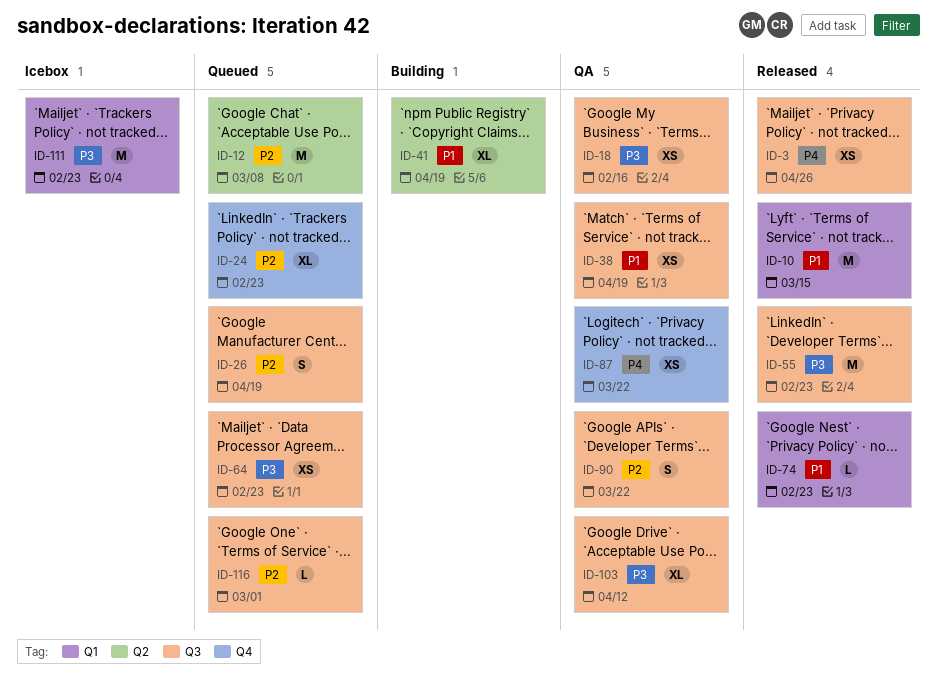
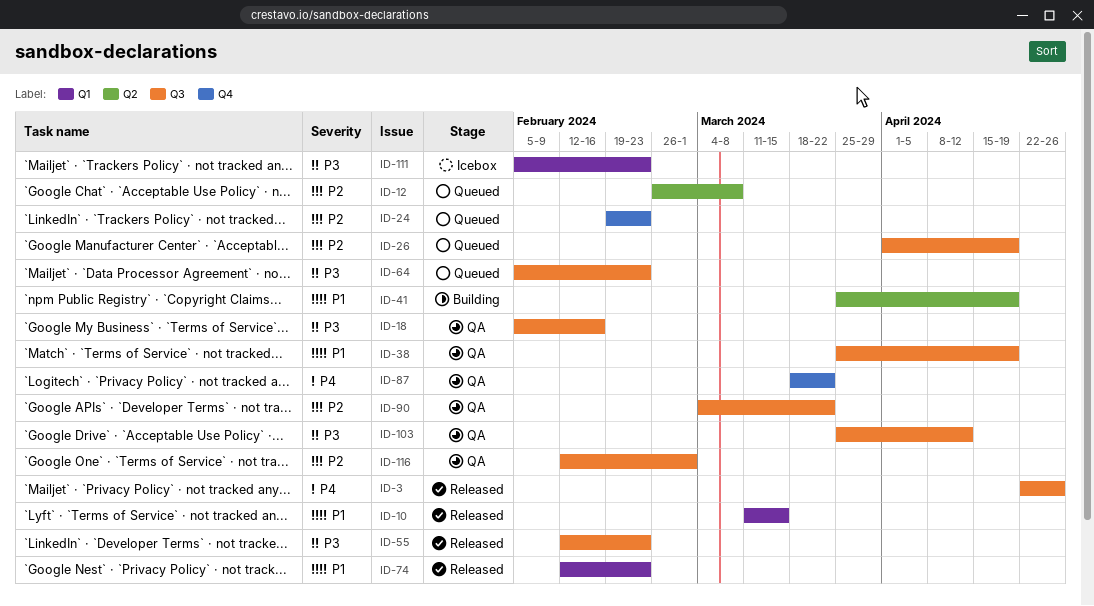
ID-116, status: Queued -> QA

